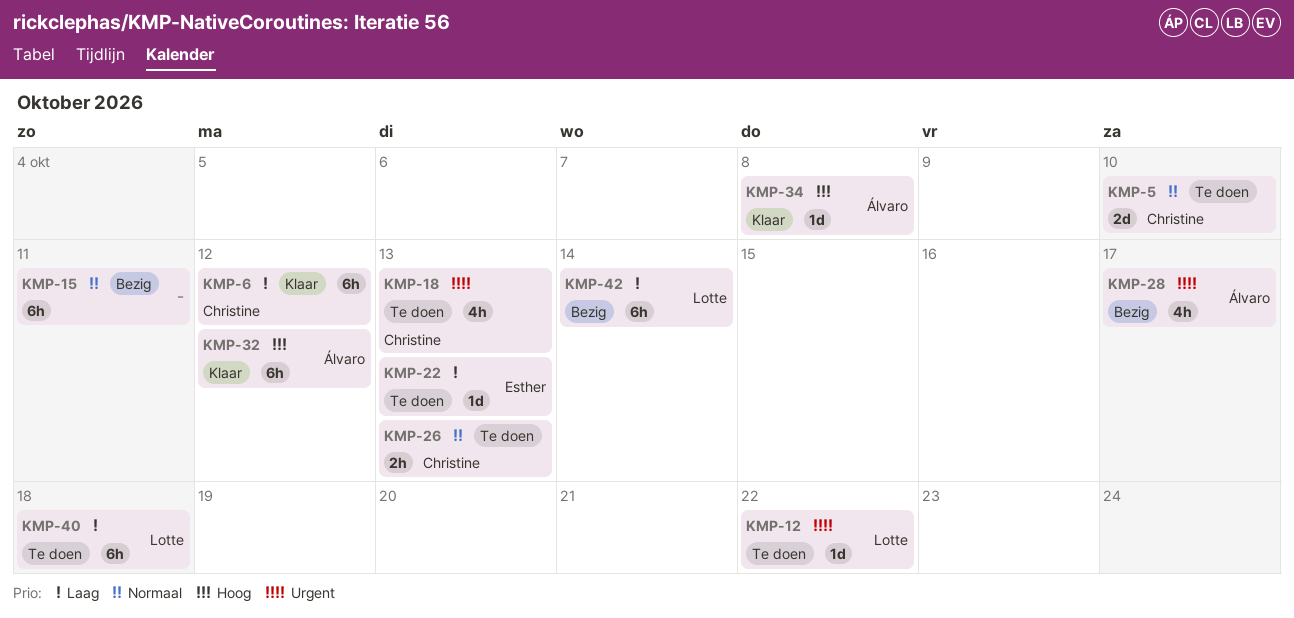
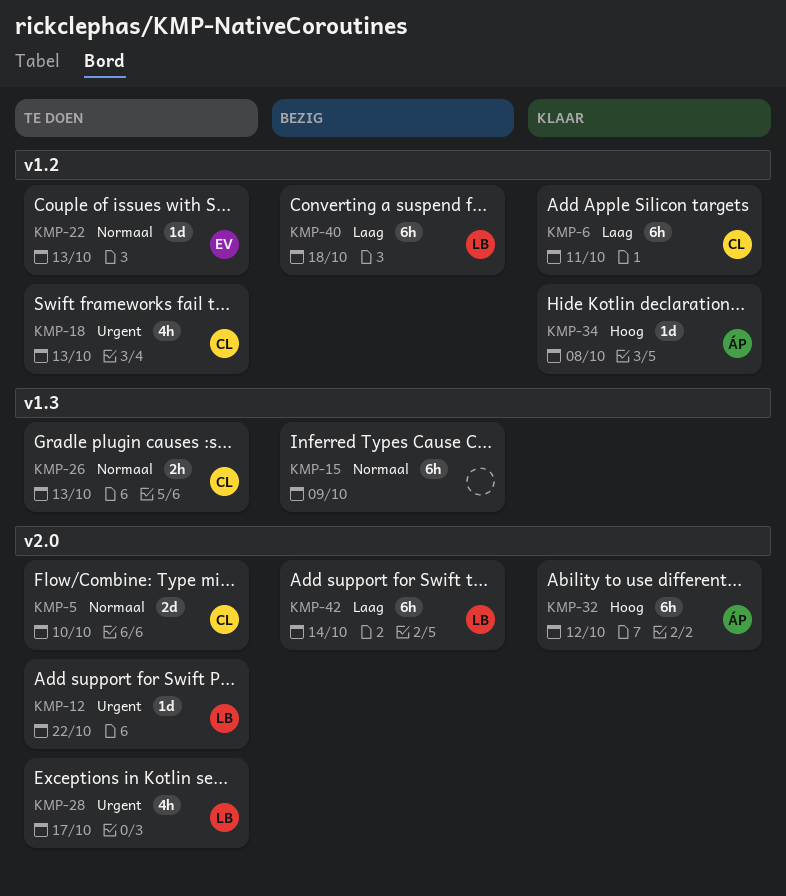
KMP-6, due: Oct 12 -> Oct 11
KMP-15, due: Oct 11 -> Oct 9
KMP-22, priority: Laag -> Normaal
KMP-28, status: Bezig -> Te doen
KMP-28, owner: Álvaro -> Lotte
KMP-40, status: Te doen -> Bezig

